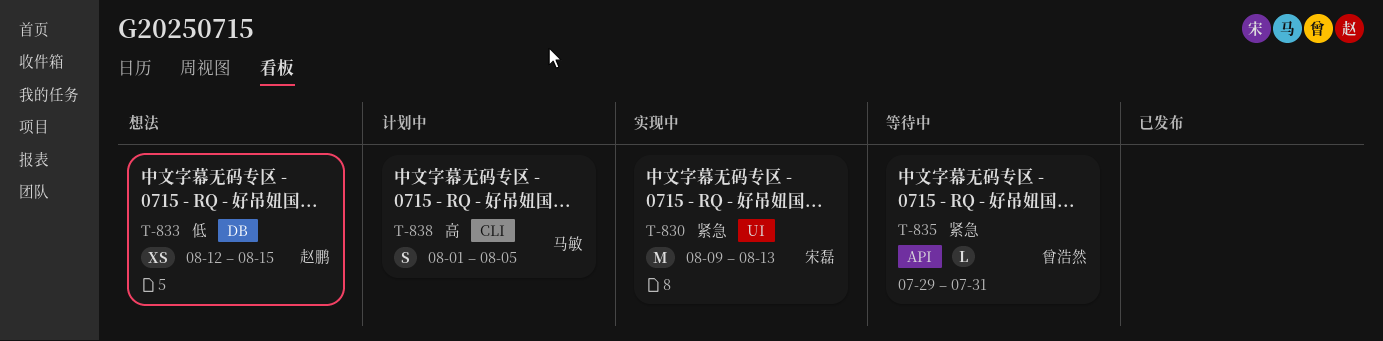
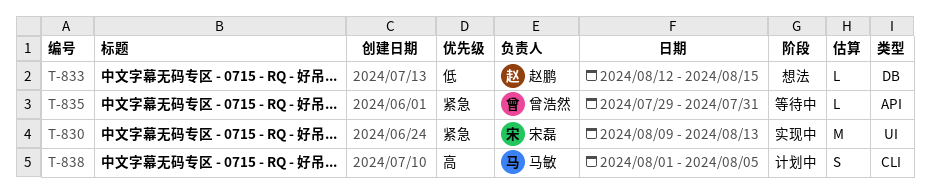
T-833, estimate: XS -> L

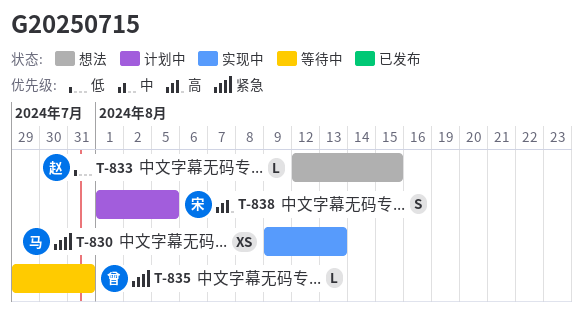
T-830, owner: 宋磊 -> 马敏
T-830, estimate: M -> XS
T-838, owner: 马敏 -> 宋磊

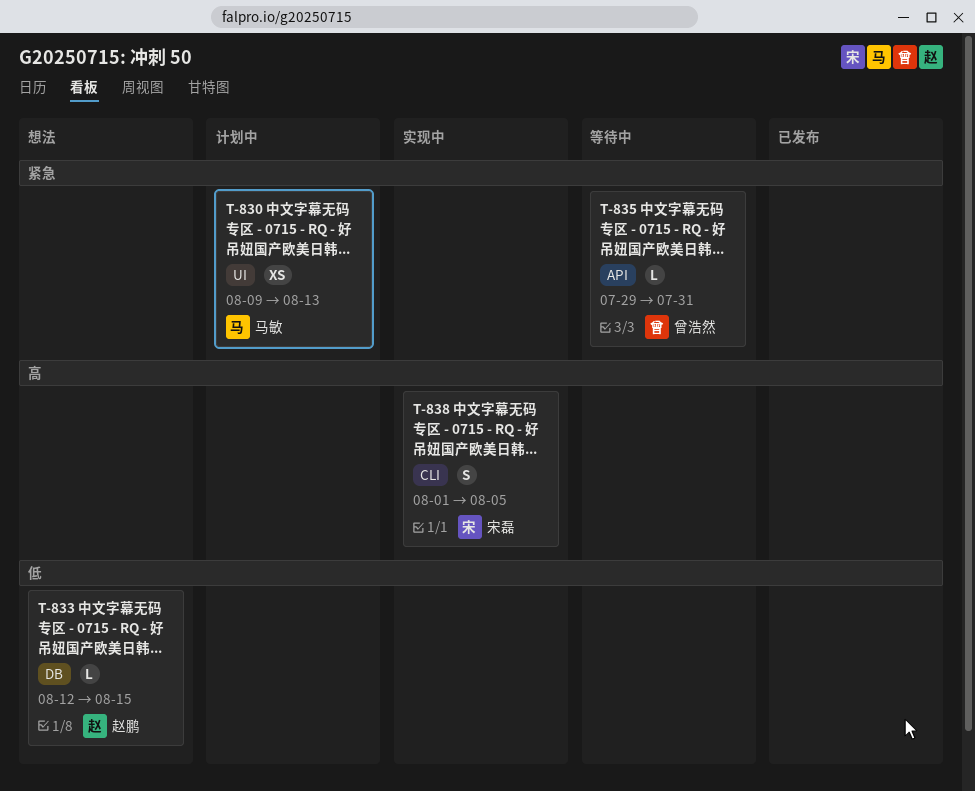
T-830, status: 实现中 -> 计划中
T-838, status: 计划中 -> 实现中

